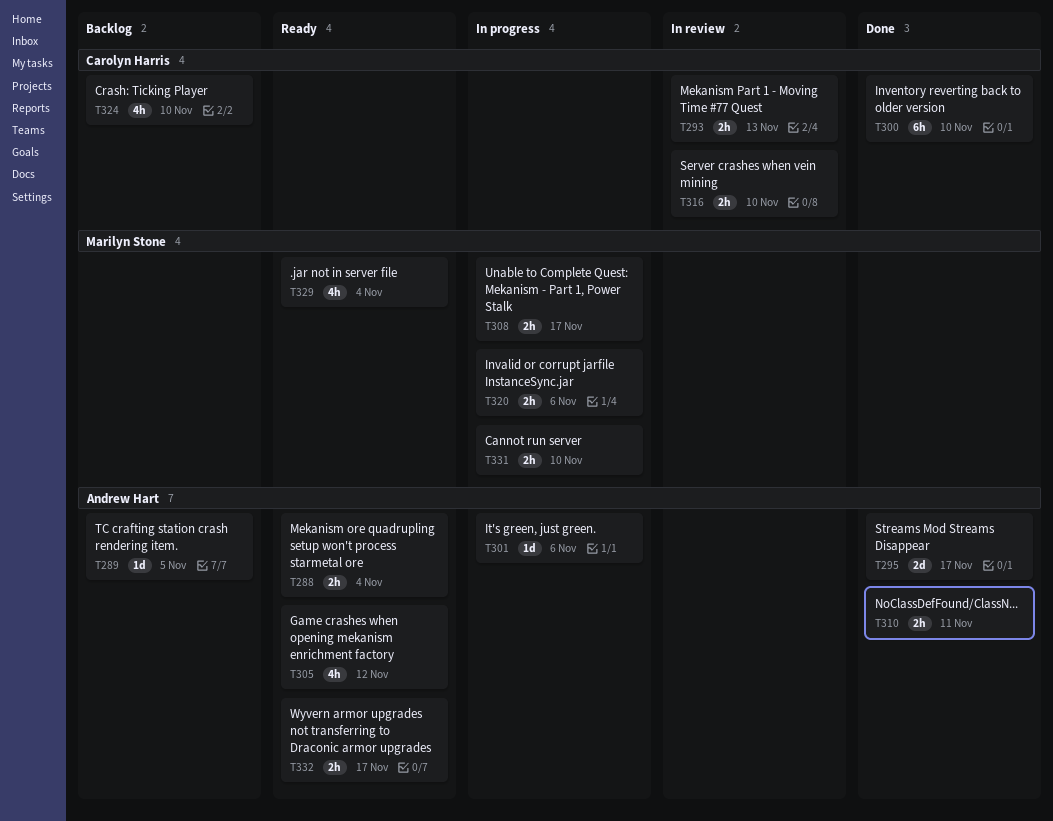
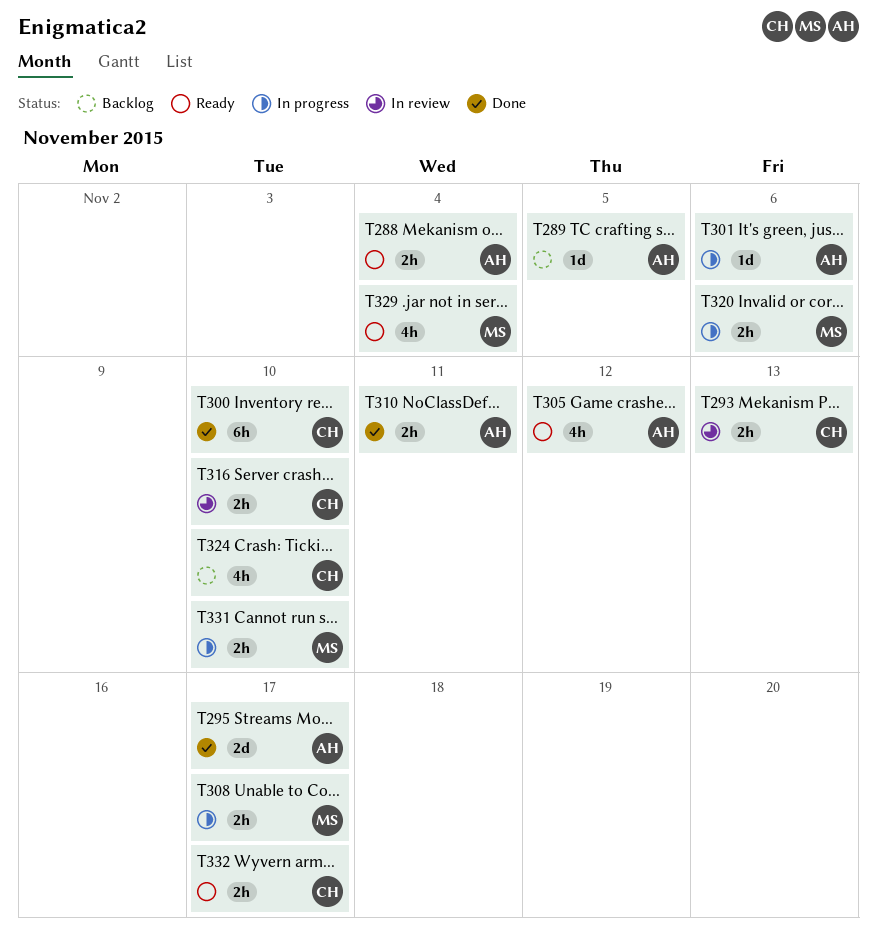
T332, owner: Andrew Hart -> Carolyn Harris

